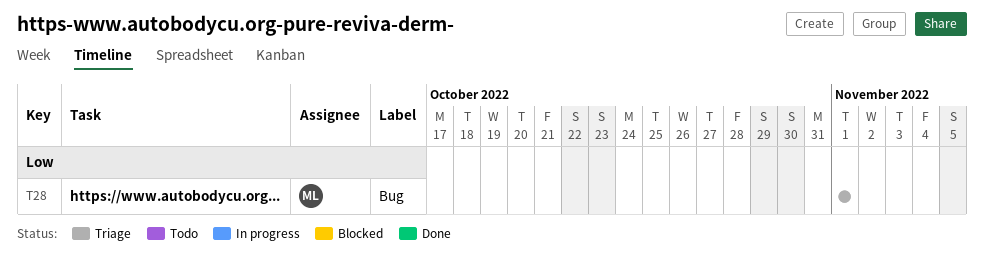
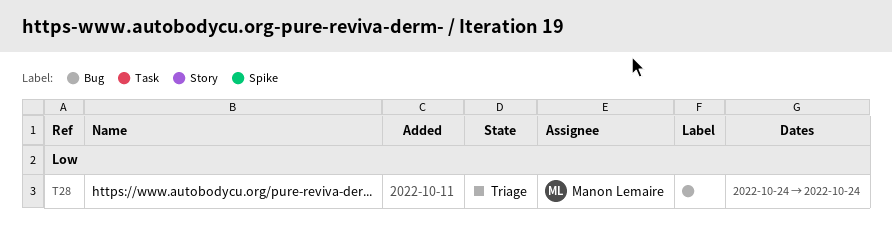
T28, start: Nov 1 -> Oct 24
T28, due: Nov 1 -> Oct 24

